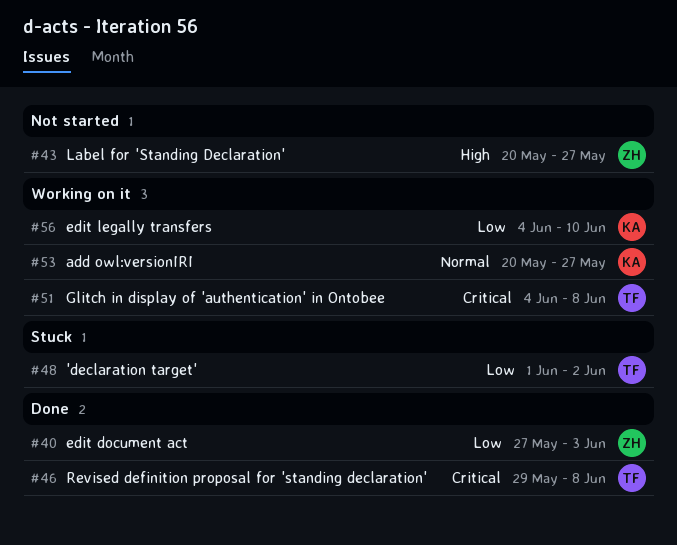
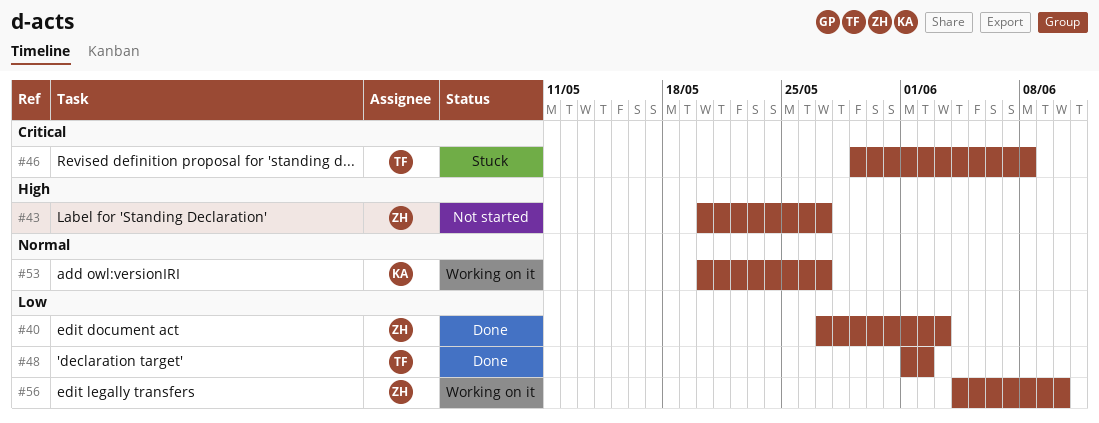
#46, status: Done -> Stuck
#48, status: Stuck -> Done
#51: present -> none
#56, owner: KA -> ZH

